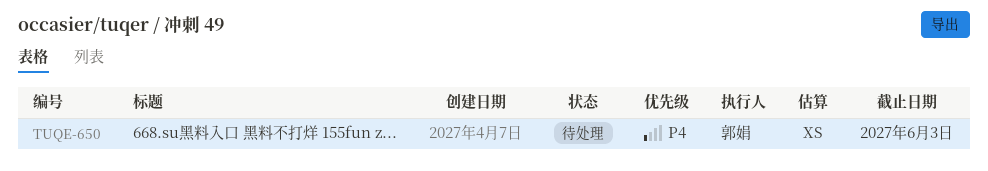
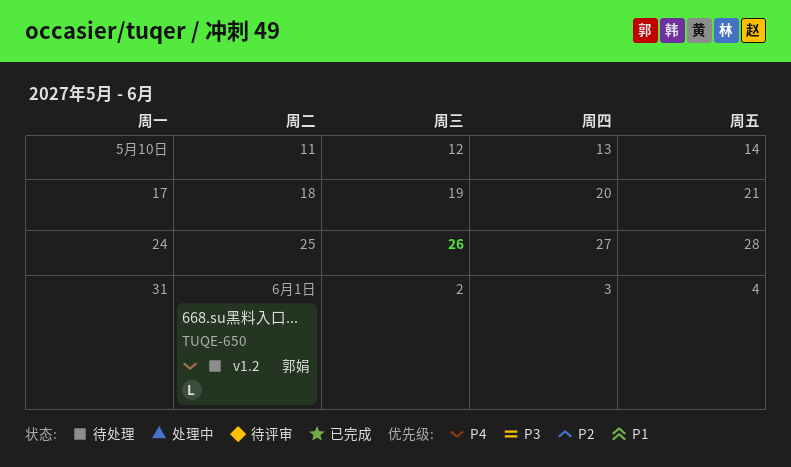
TUQE-650, estimate: XS -> L
TUQE-650, due: Jun 3 -> Jun 1

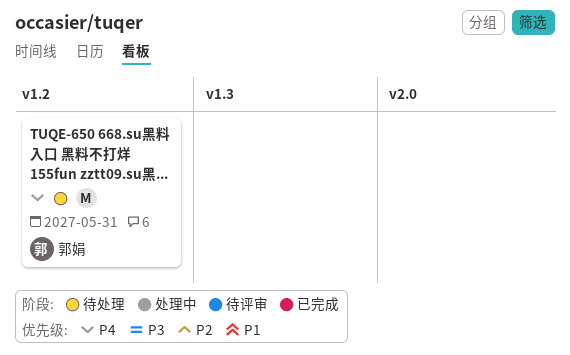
TUQE-650, estimate: L -> M
TUQE-650, due: Jun 1 -> May 31

